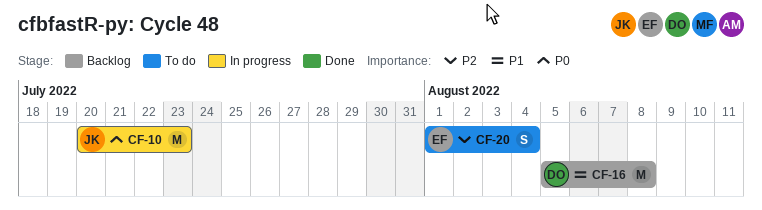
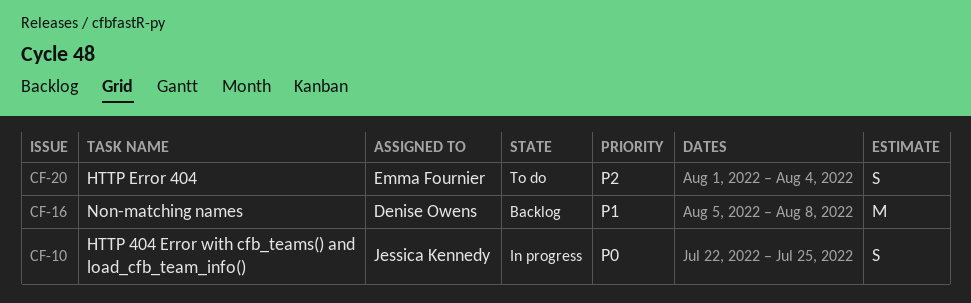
CF-10, estimate: M -> S
CF-10, start: Jul 20 -> Jul 22
CF-10, due: Jul 23 -> Jul 25

